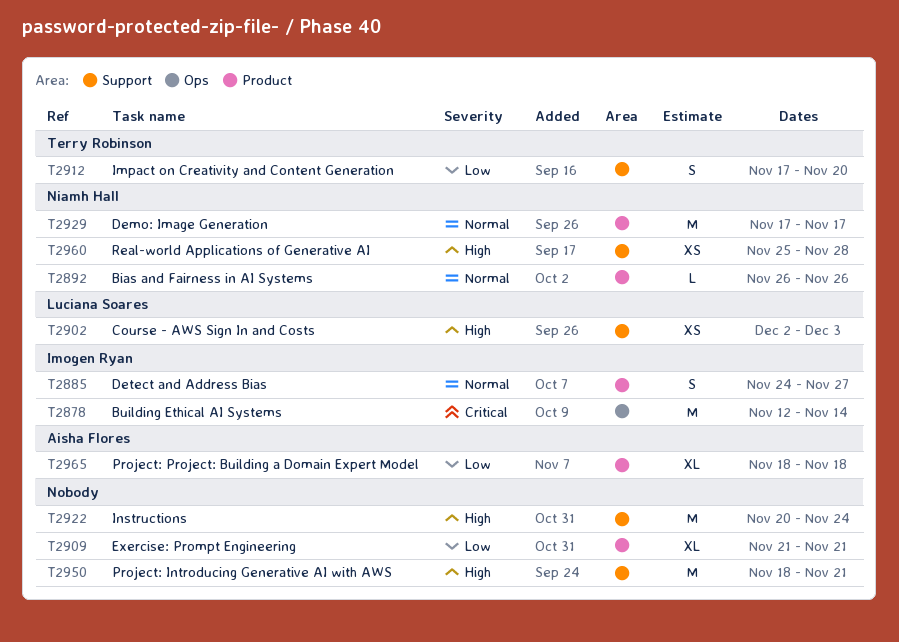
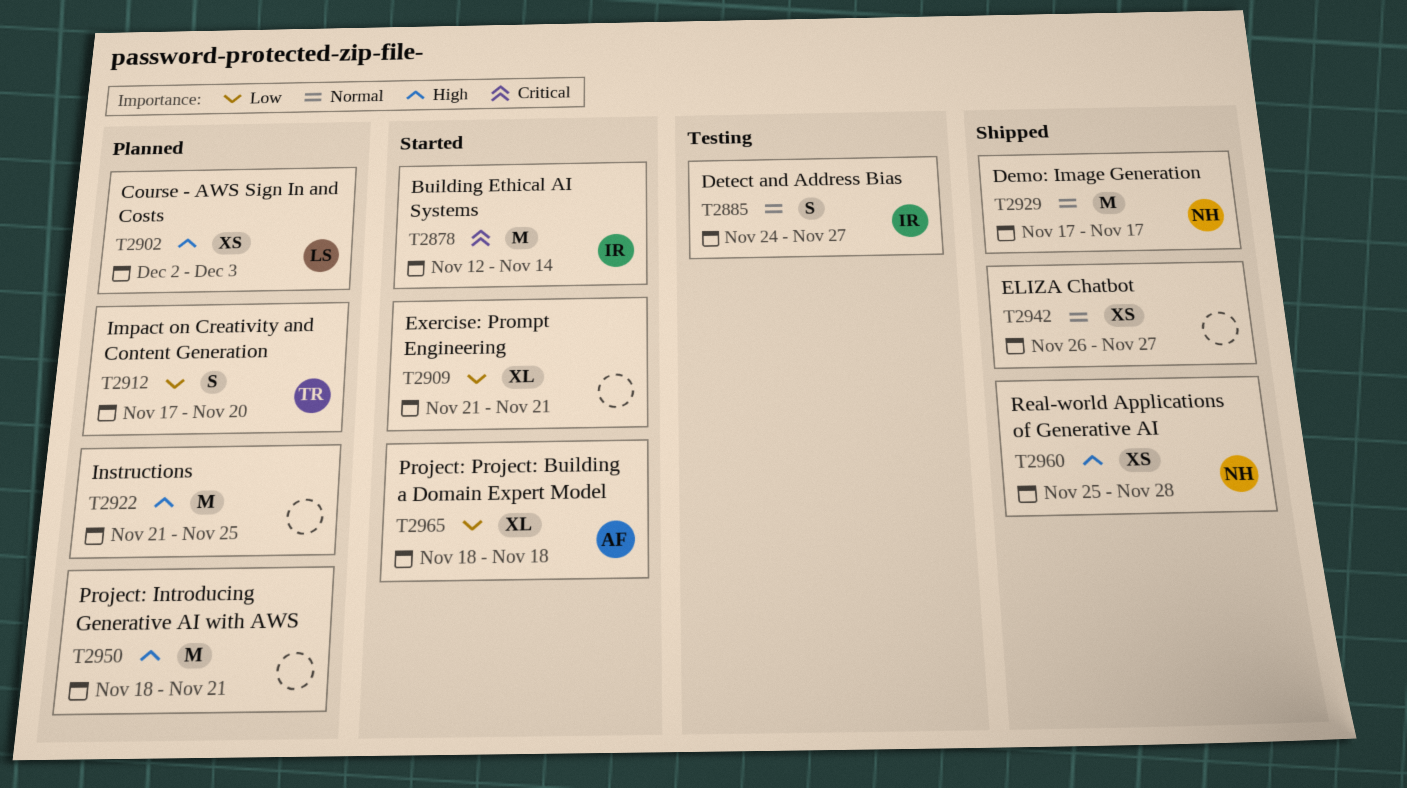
T2892: present -> none
T2922, start: Nov 20 -> Nov 21
T2922, due: Nov 24 -> Nov 25
T2942: none -> present

